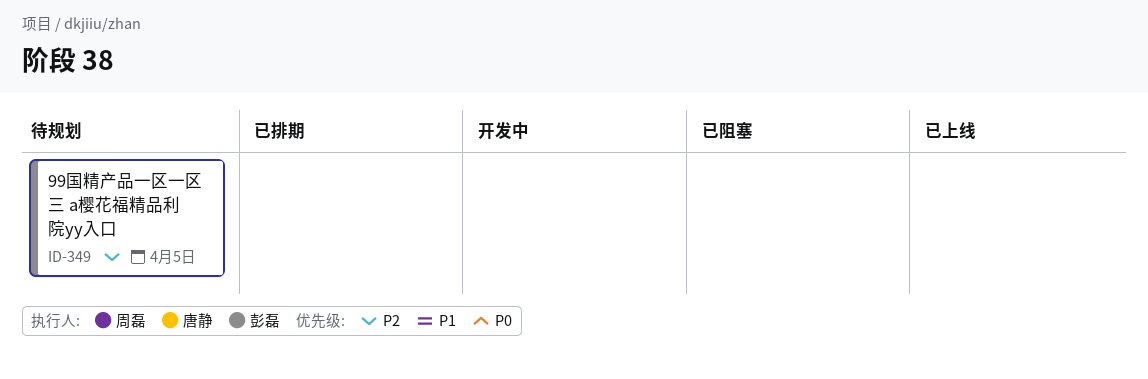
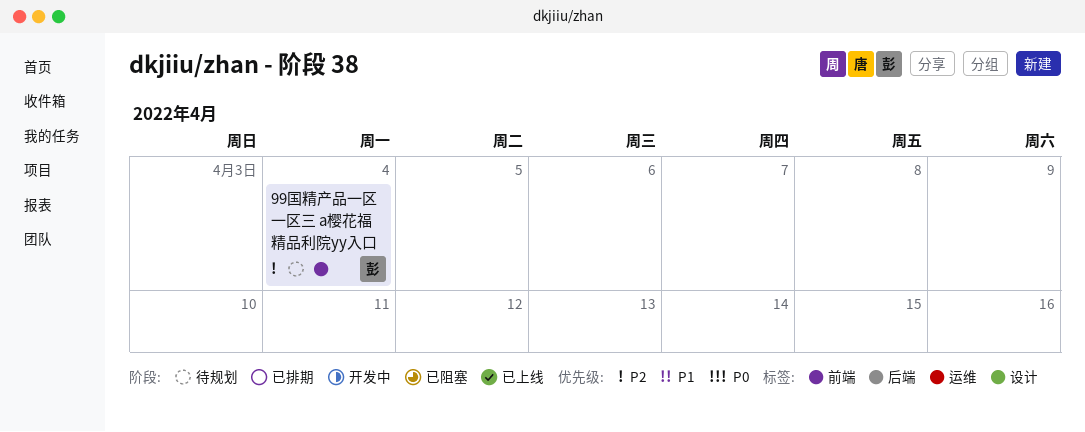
99国精产品一区一区三 a樱花福精品利院yy入口, due: Apr 5 -> Apr 4

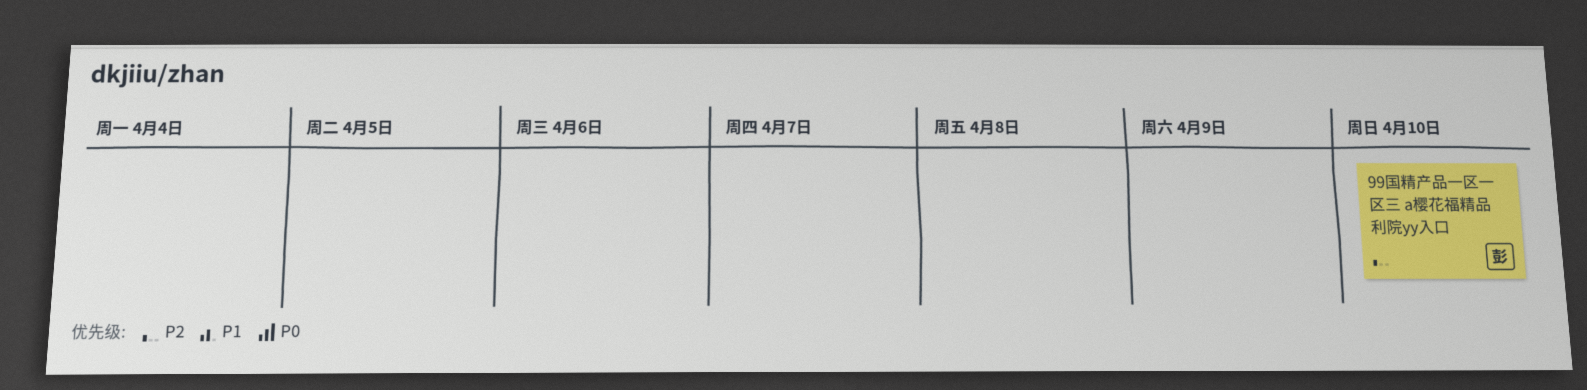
99国精产品一区一区三 a樱花福精品利院yy入口, due: Apr 4 -> Apr 10

